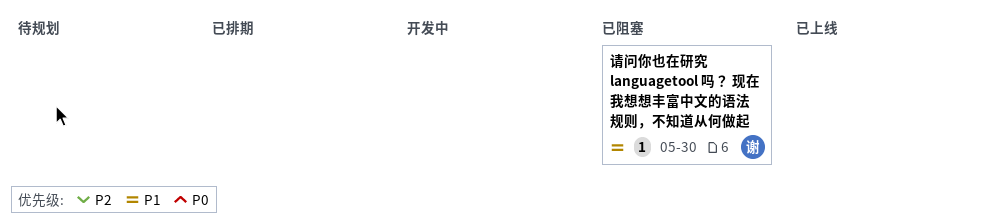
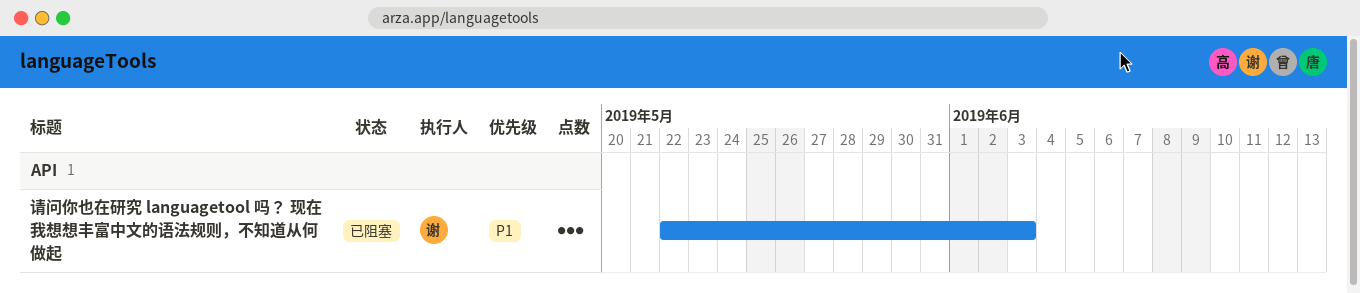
请问你也在研究 languagetool 吗？ 现在我想想丰富中文的语法规则，不知道从何做起, estimate: 1 -> 3
请问你也在研究 languagetool 吗？ 现在我想想丰富中文的语法规则，不知道从何做起, due: May 30 -> Jun 3

